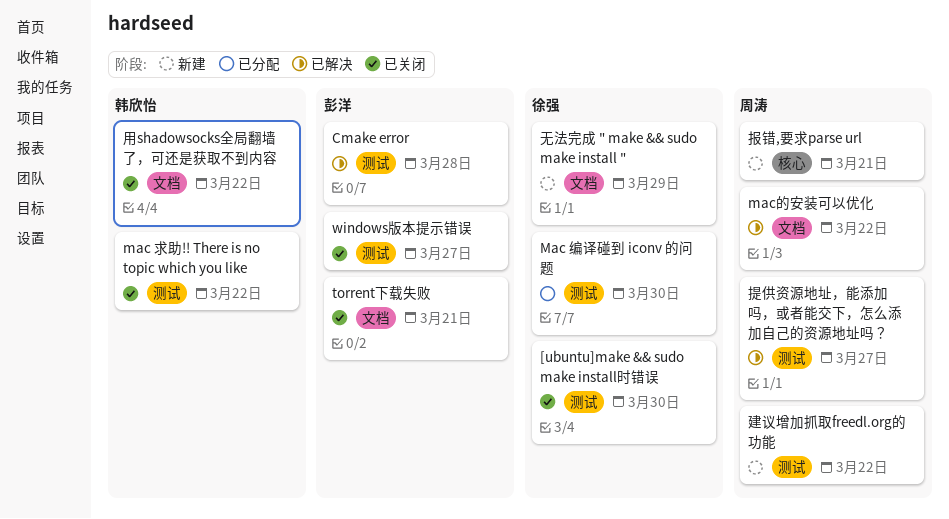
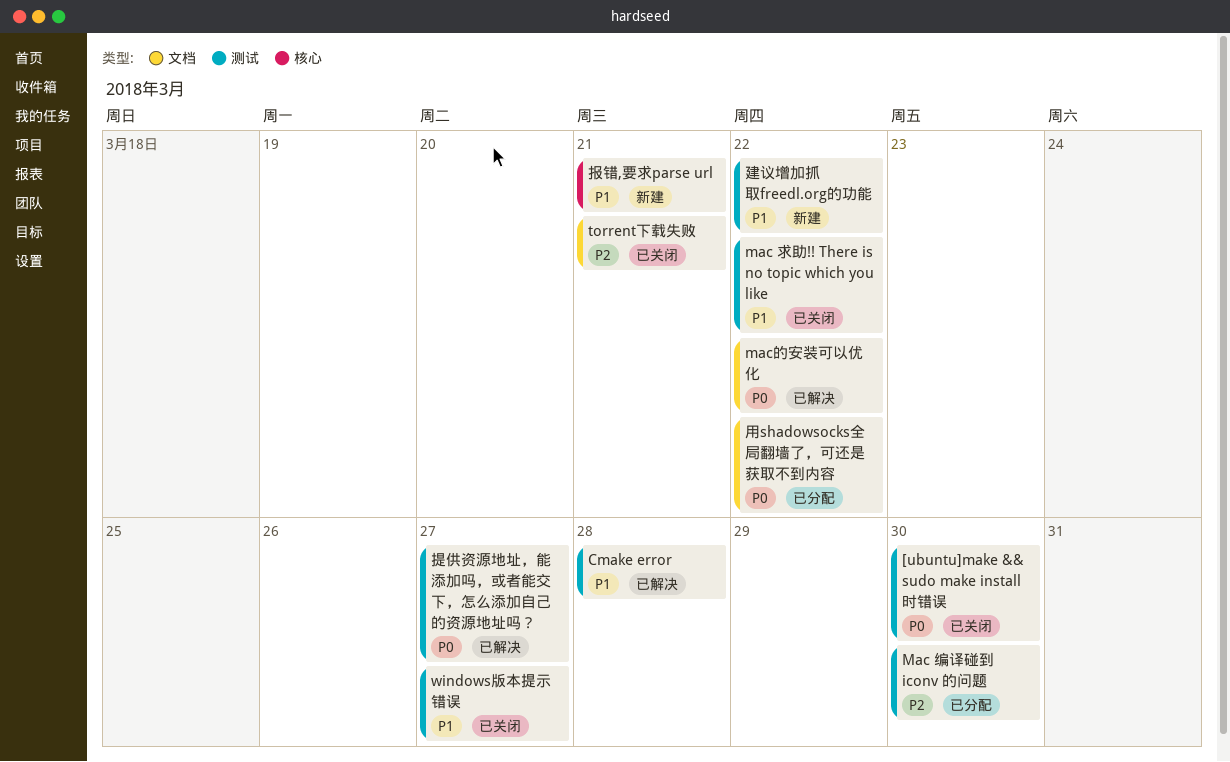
无法完成 " make && sudo make install ": present -> none
用shadowsocks全局翻墙了，可还是获取不到内容, status: 已关闭 -> 已分配

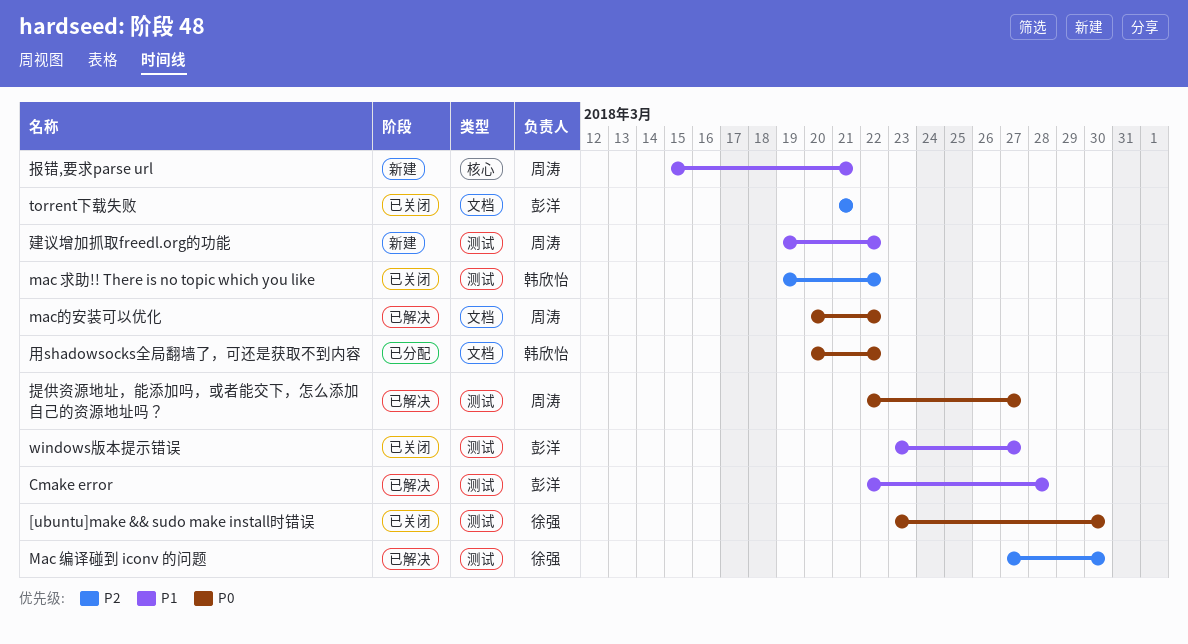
mac 求助!! There is no topic which you like, priority: P1 -> P2
Mac 编译碰到 iconv 的问题, status: 已分配 -> 已解决

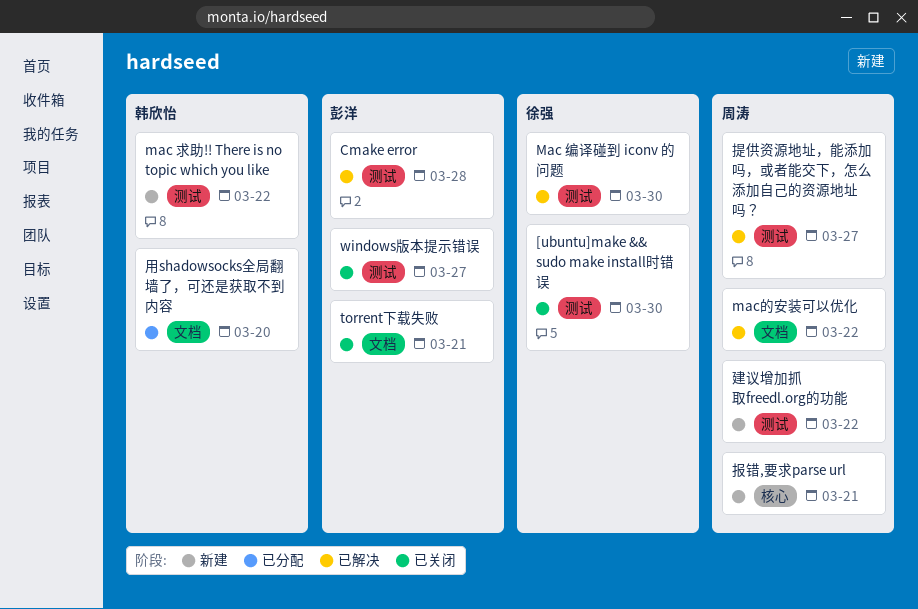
mac 求助!! There is no topic which you like, status: 已关闭 -> 新建
用shadowsocks全局翻墙了，可还是获取不到内容, due: Mar 22 -> Mar 20

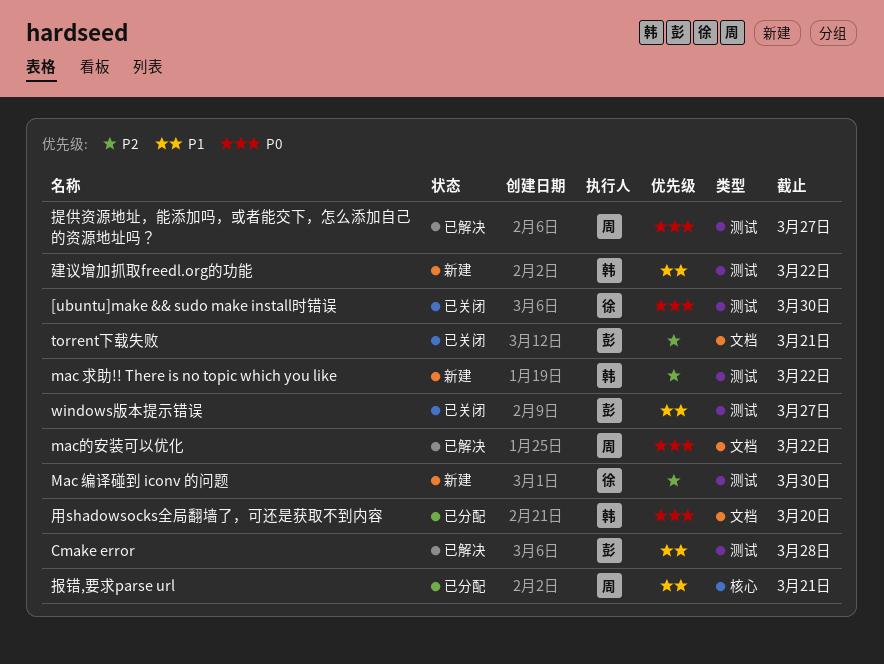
Mac 编译碰到 iconv 的问题, status: 已解决 -> 新建
建议增加抓取freedl.org的功能, owner: 周涛 -> 韩欣怡
报错,要求parse url, status: 新建 -> 已分配

